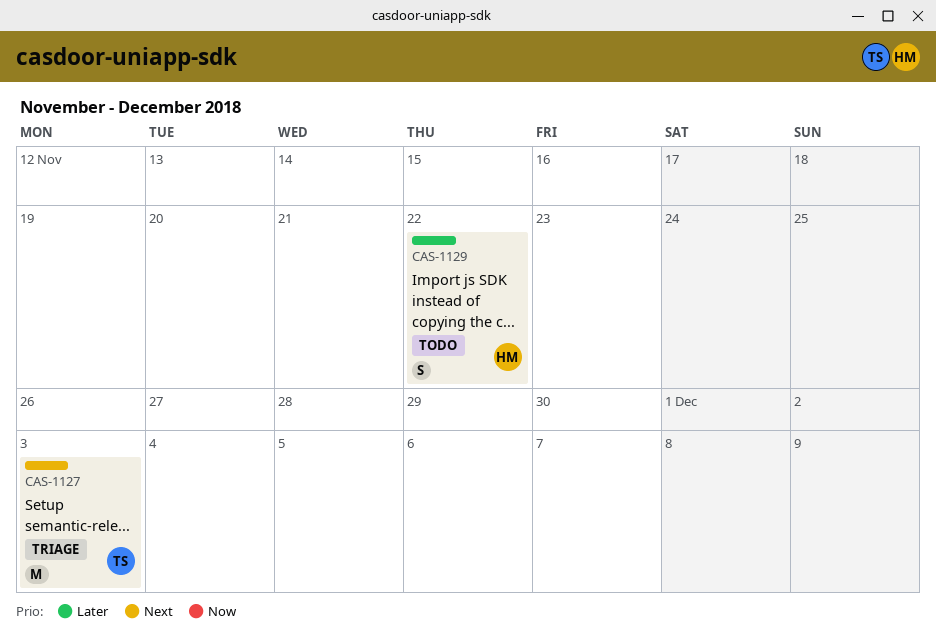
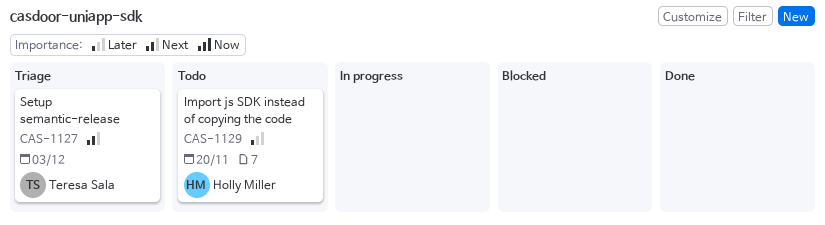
CAS-1129, due: Nov 22 -> Nov 20

